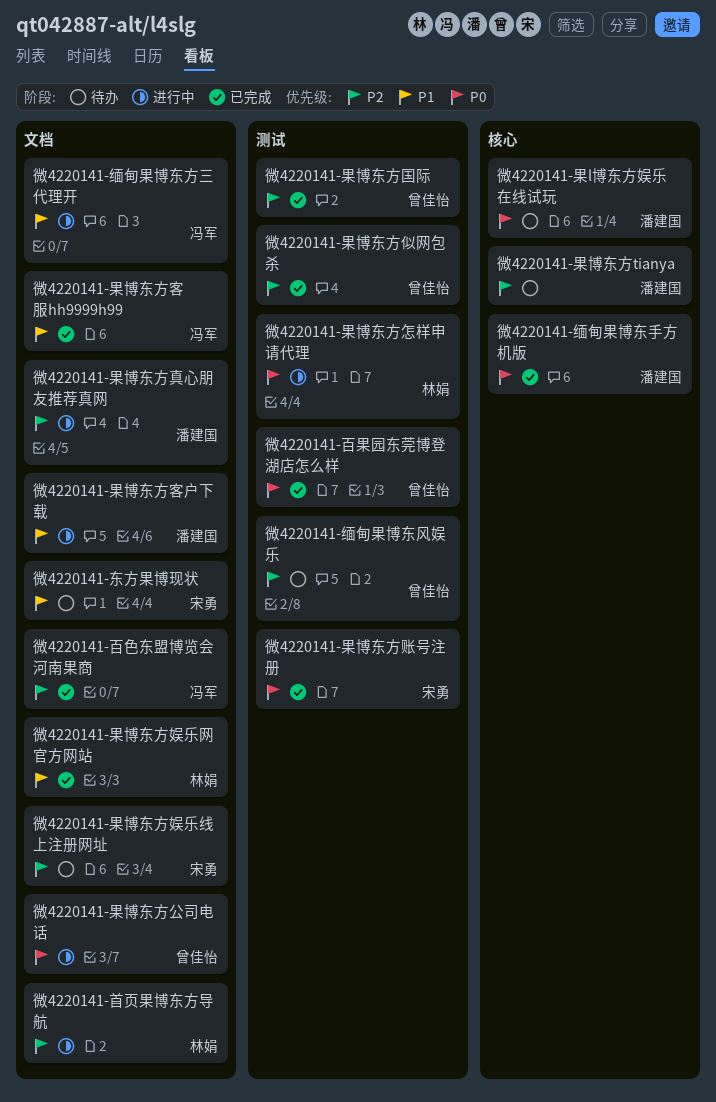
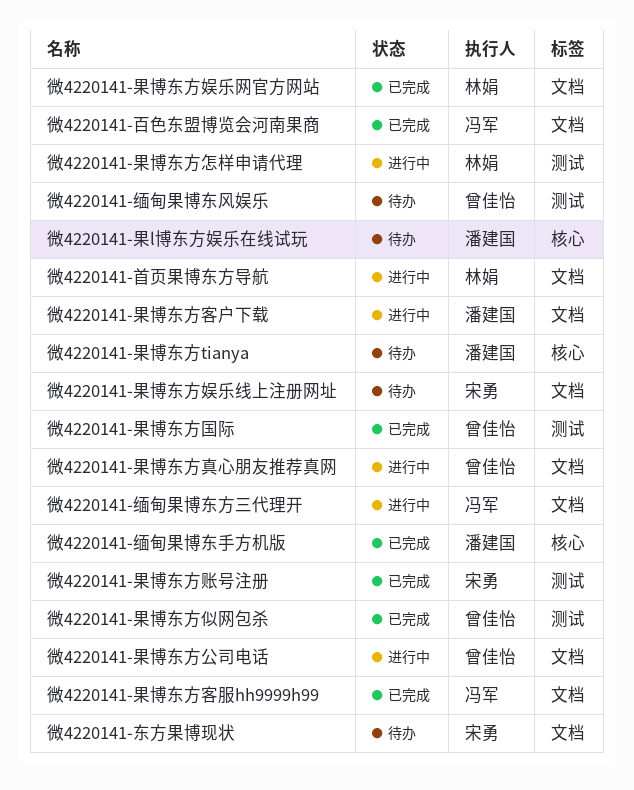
微4220141-果博东方真心朋友推荐真网, owner: 潘建国 -> 曾佳怡
微4220141-百果园东莞博登湖店怎么样: present -> none

